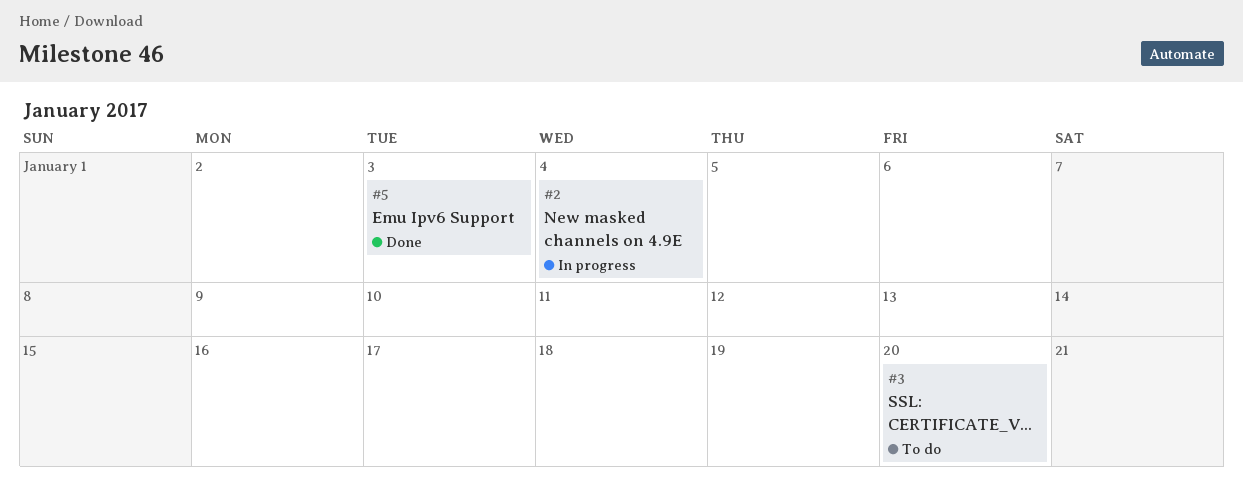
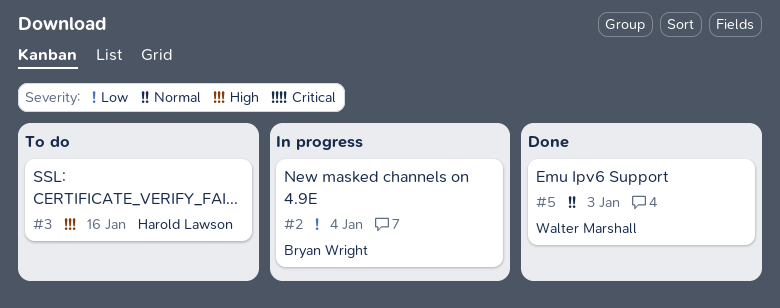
#3, due: Jan 20 -> Jan 16

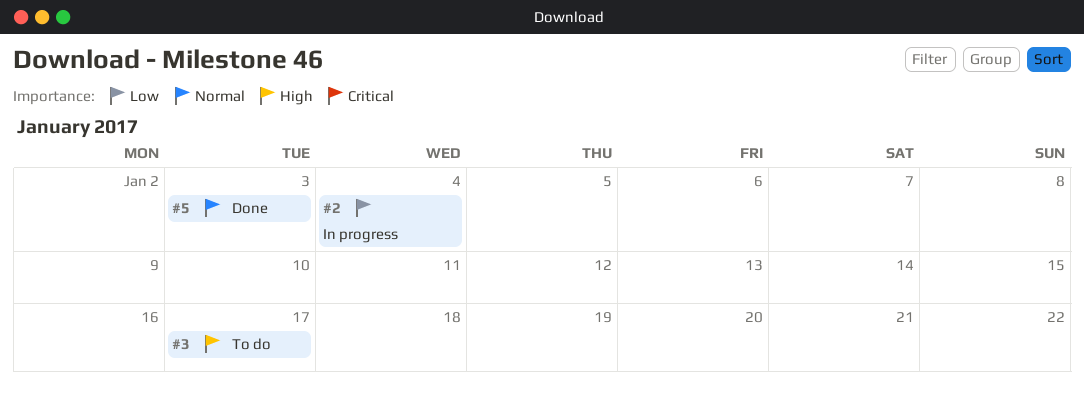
#3, due: Jan 16 -> Jan 17

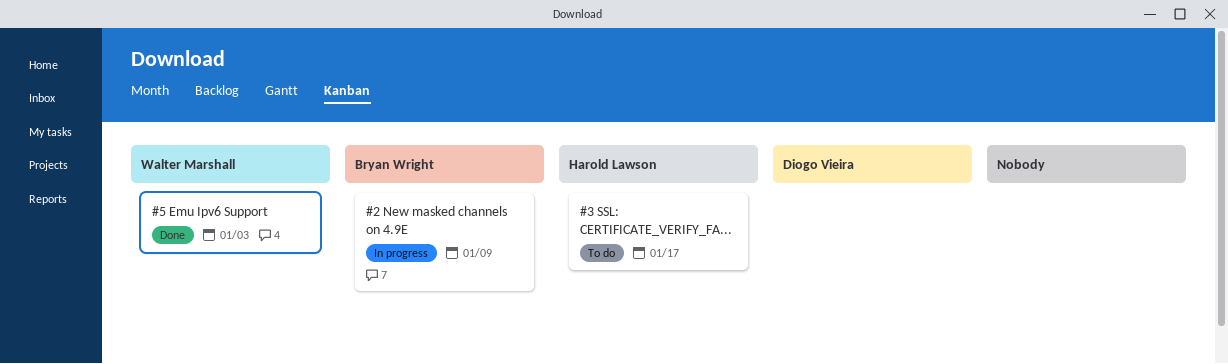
#2, due: Jan 4 -> Jan 9

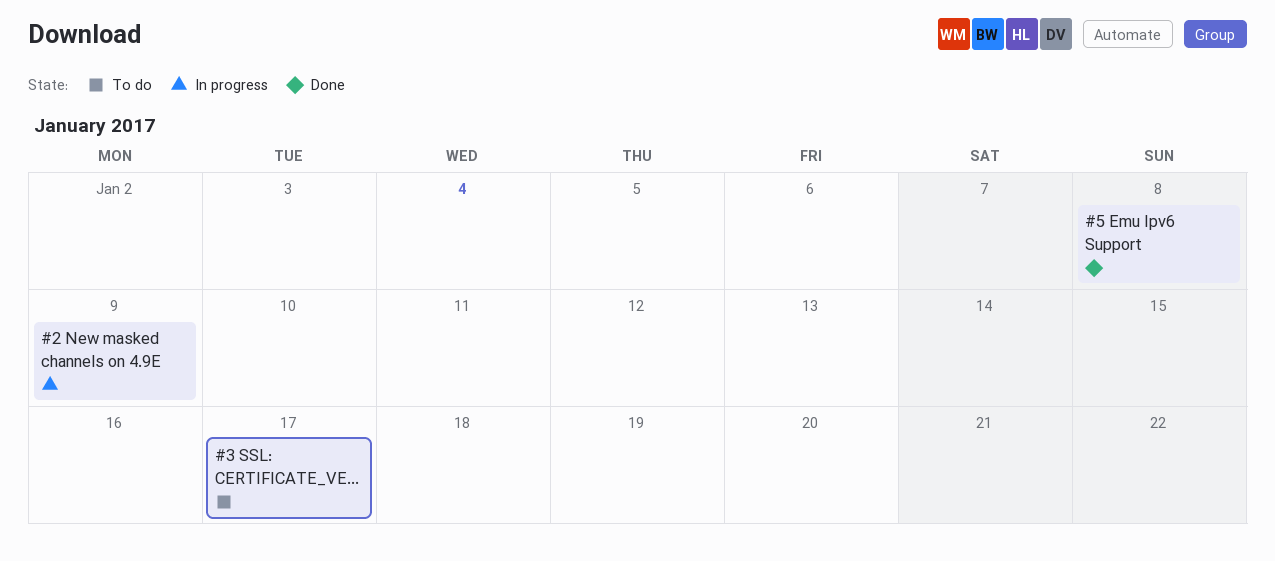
#5, due: Jan 3 -> Jan 8

